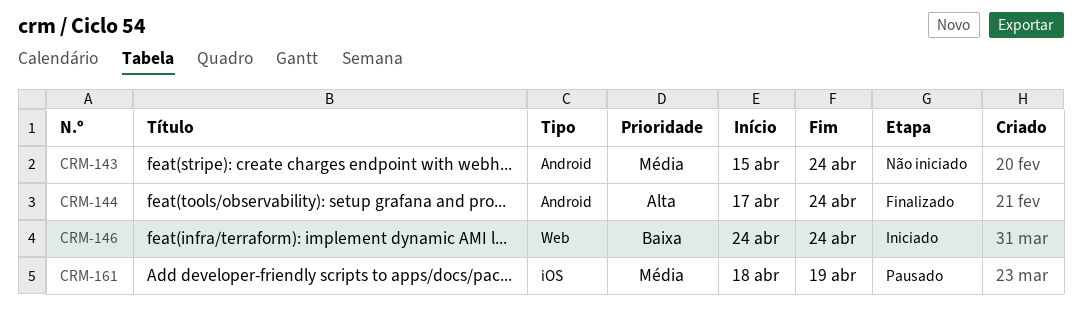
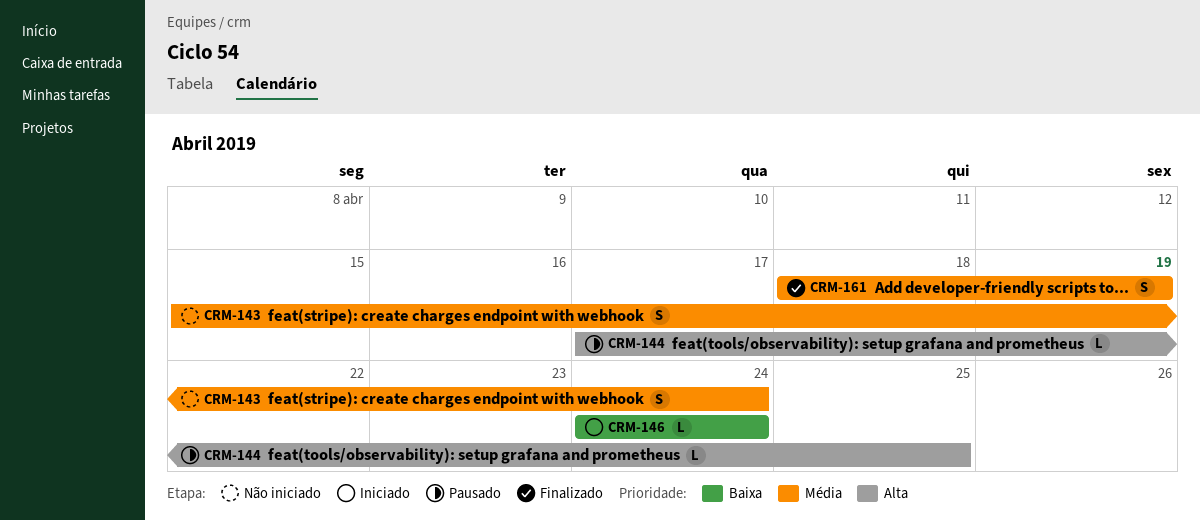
CRM-144, status: Finalizado -> Pausado
CRM-144, due: Apr 24 -> Apr 25
CRM-161, status: Pausado -> Finalizado

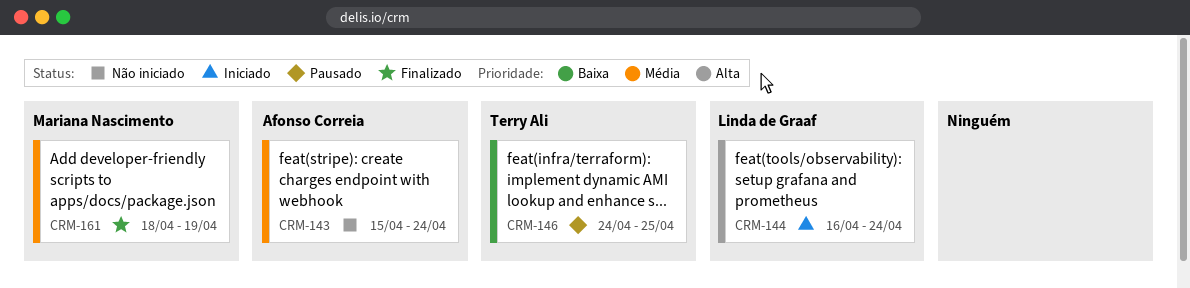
CRM-144, status: Pausado -> Iniciado
CRM-144, start: Apr 17 -> Apr 16
CRM-144, due: Apr 25 -> Apr 24
CRM-146, status: Iniciado -> Pausado
CRM-146, due: Apr 24 -> Apr 25

